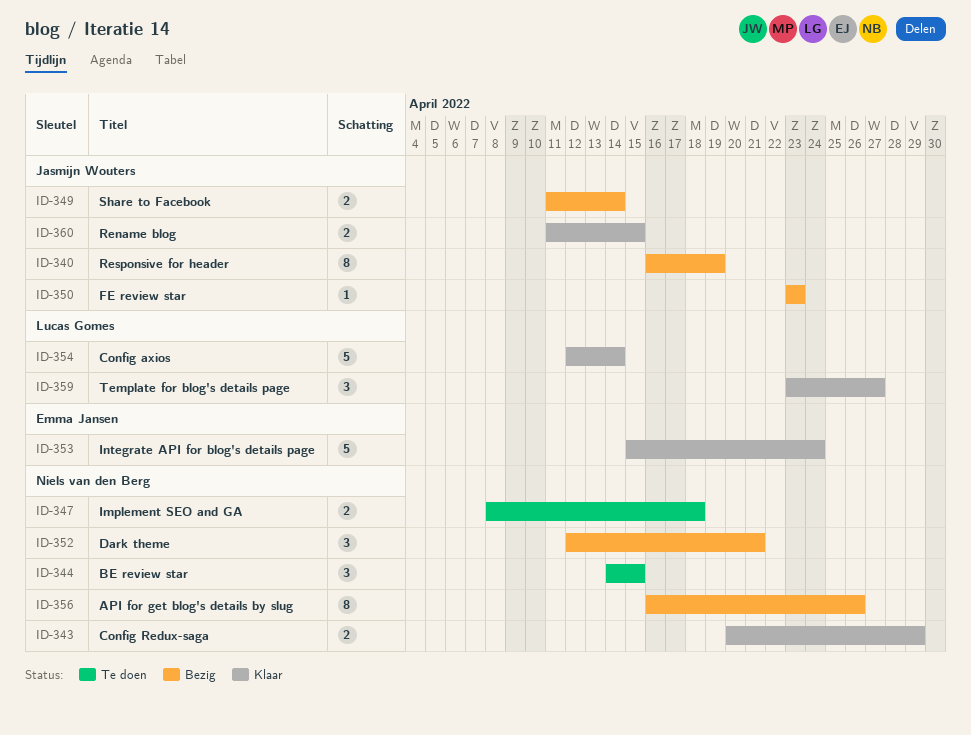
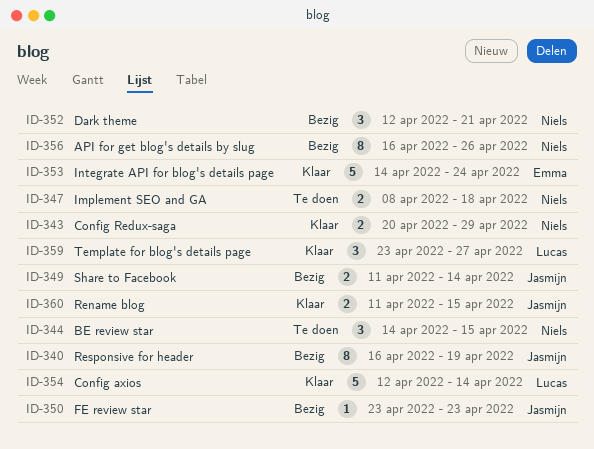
ID-353, start: Apr 15 -> Apr 14

